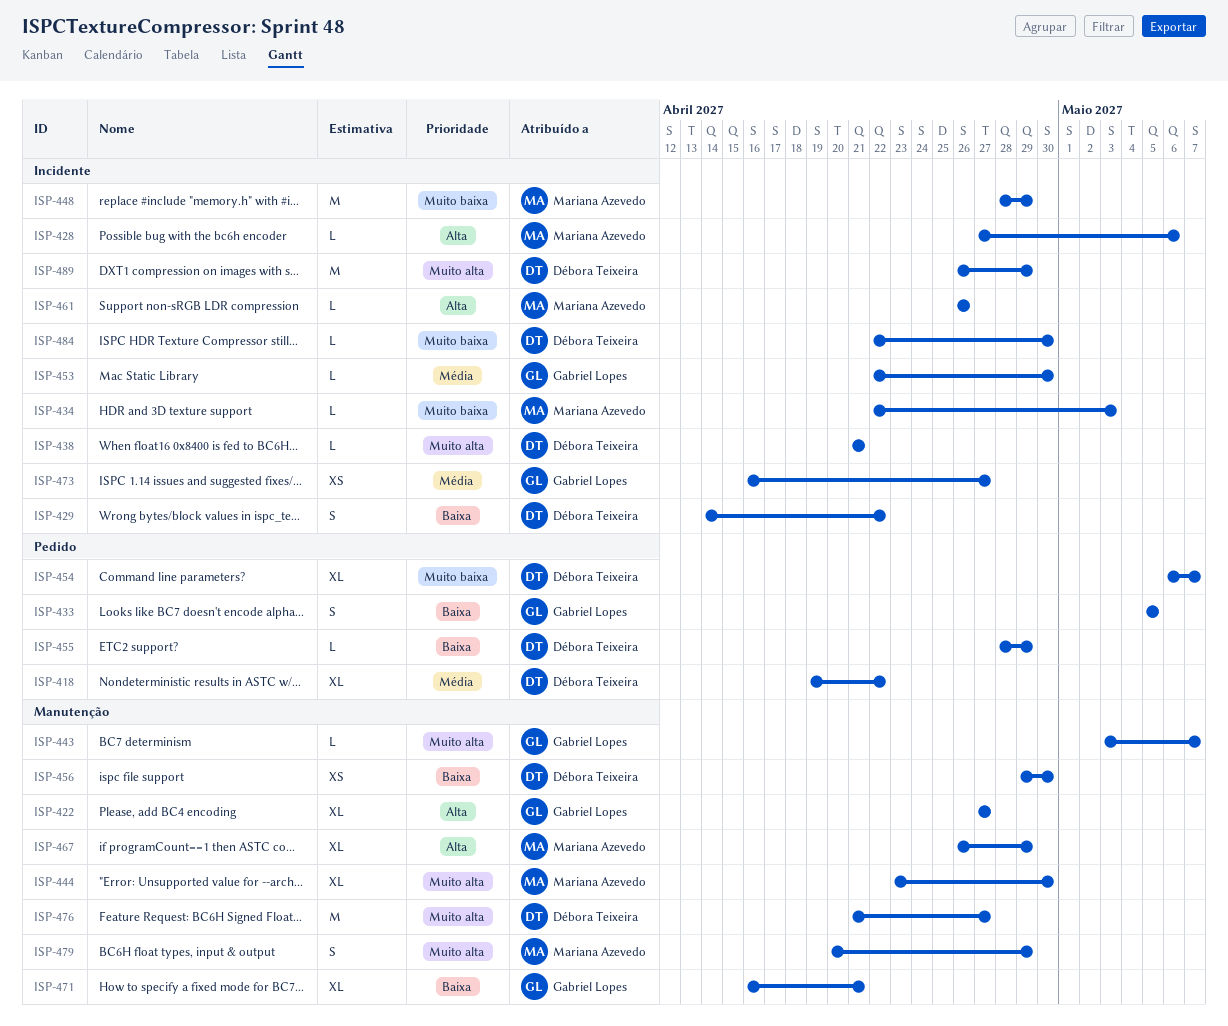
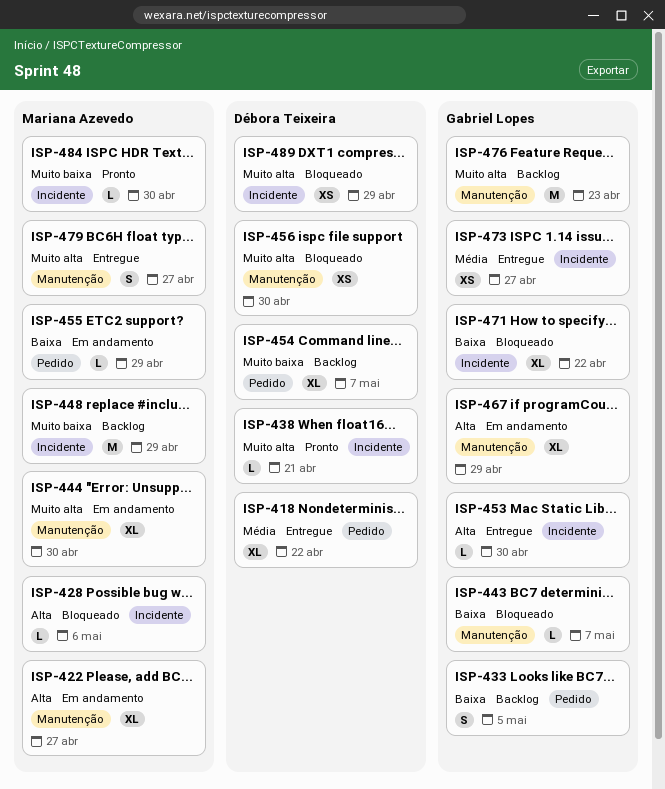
ISP-422, owner: Gabriel Lopes -> Mariana Azevedo
ISP-429: present -> none
ISP-434: present -> none
ISP-443, priority: Muito alta -> Baixa
ISP-453, priority: Média -> Alta
ISP-455, owner: Débora Teixeira -> Mariana Azevedo
ISP-456, priority: Baixa -> Muito alta
ISP-461: present -> none
ISP-467, owner: Mariana Azevedo -> Gabriel Lopes
ISP-471, label: Manutenção -> Incidente
ISP-471, due: Apr 21 -> Apr 22
ISP-476, owner: Débora Teixeira -> Gabriel Lopes
ISP-476, due: Apr 27 -> Apr 23
ISP-479, due: Apr 29 -> Apr 27
ISP-484, owner: Débora Teixeira -> Mariana Azevedo
ISP-489, estimate: M -> XS

